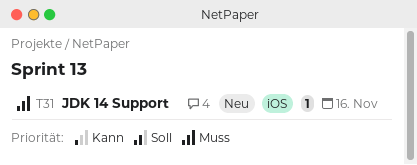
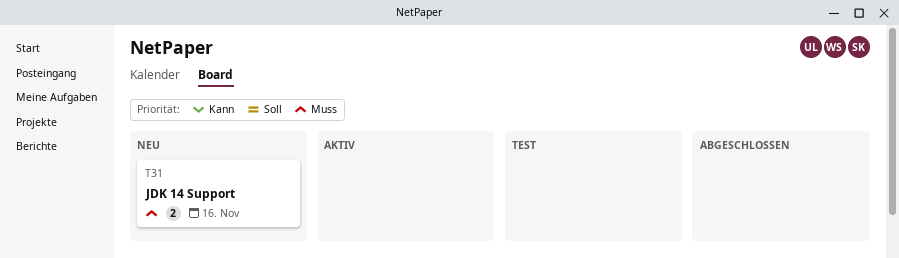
T31, estimate: 1 -> 2

